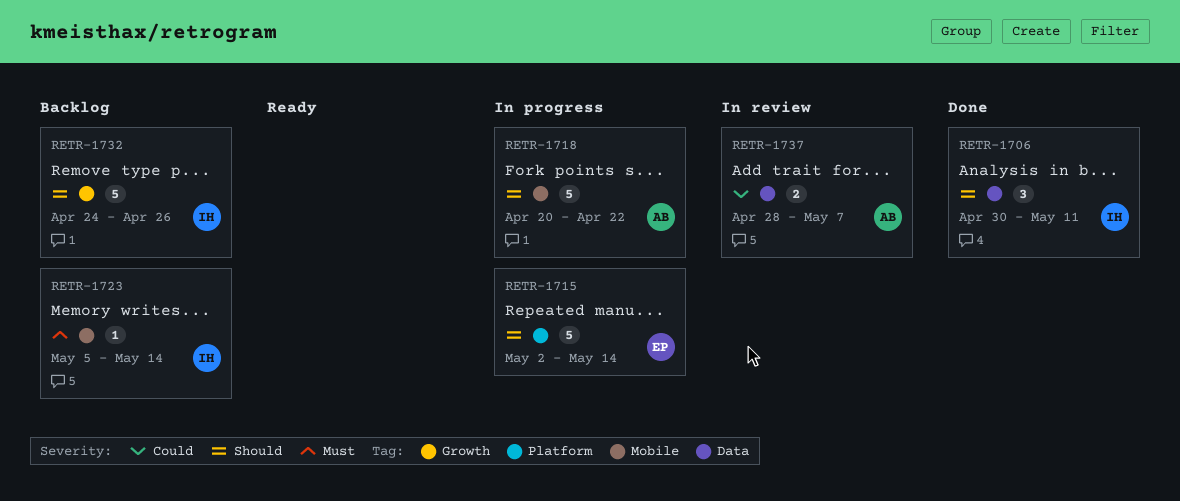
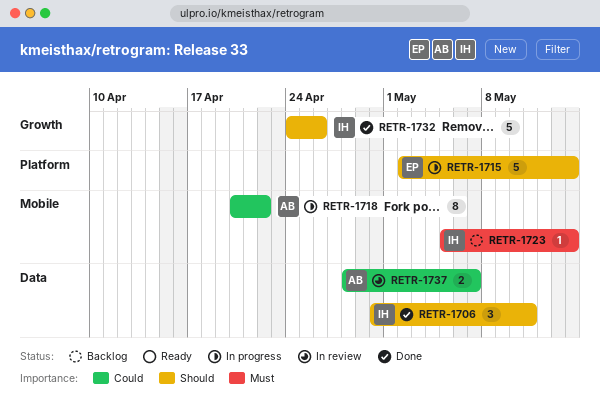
RETR-1718, priority: Should -> Could
RETR-1718, estimate: 5 -> 8
RETR-1732, status: Backlog -> Done

